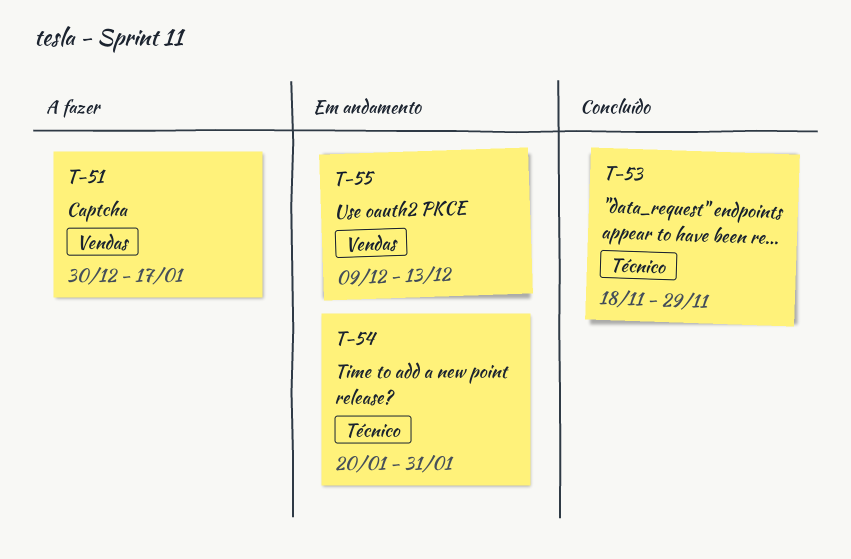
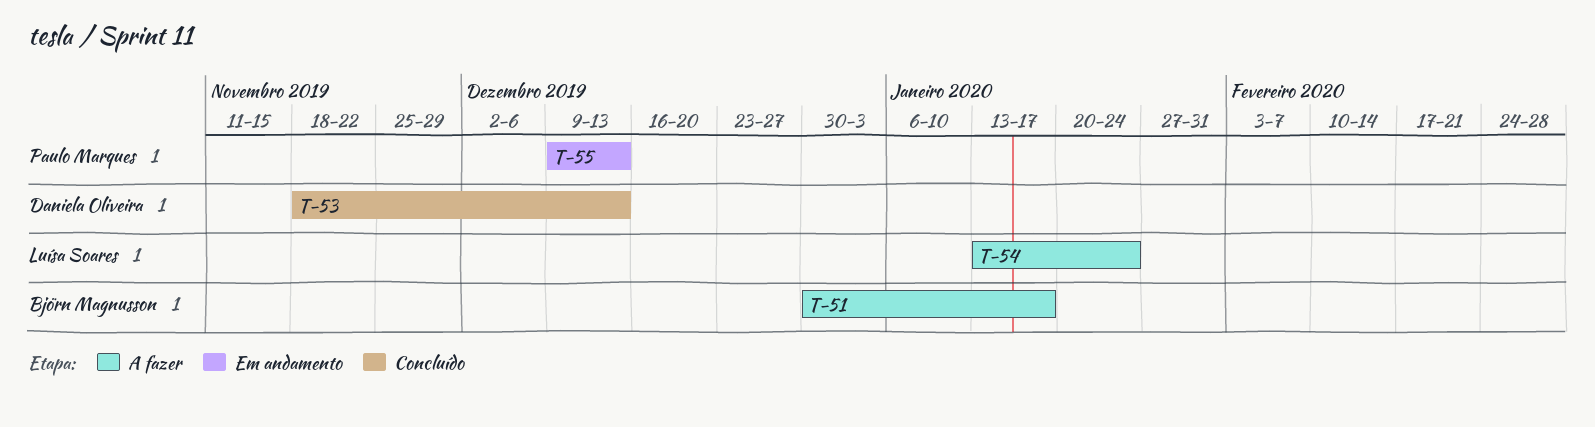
T-53, due: Nov 29 -> Dec 13
T-54, status: Em andamento -> A fazer
T-54, start: Jan 20 -> Jan 13
T-54, due: Jan 31 -> Jan 24

